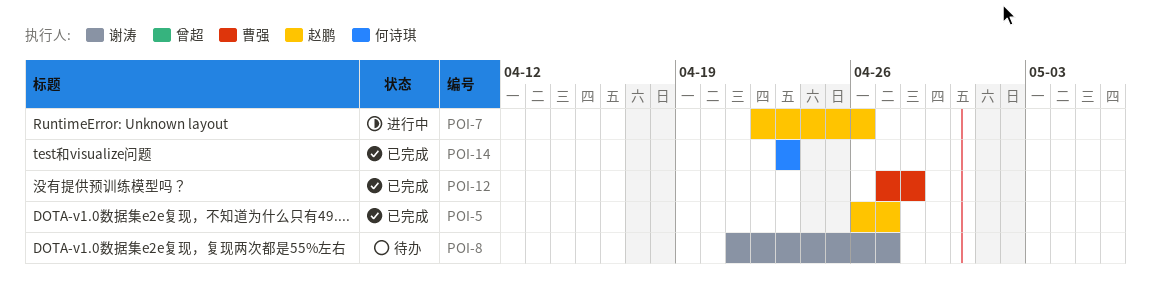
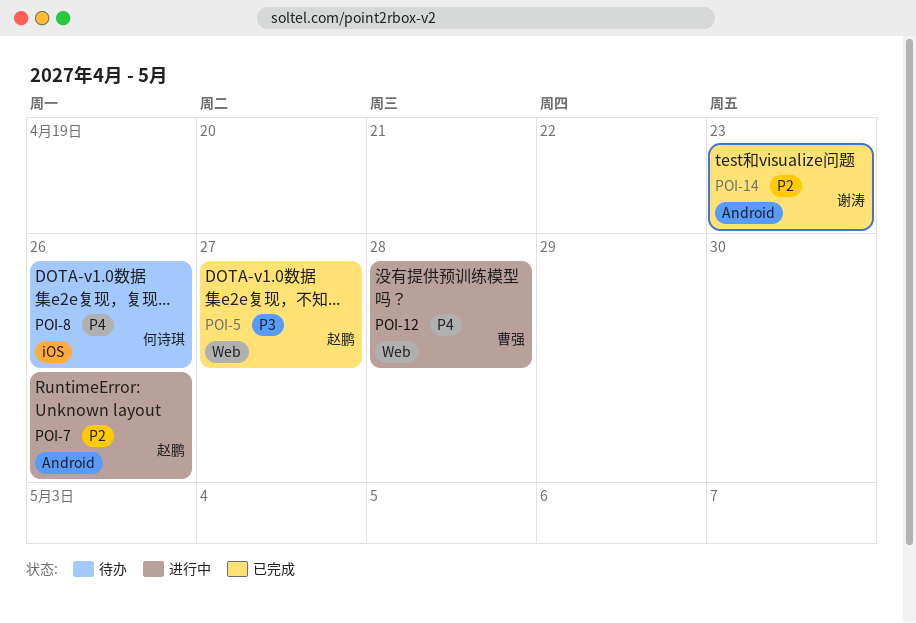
POI-8, owner: 谢涛 -> 何诗琪
POI-8, due: Apr 27 -> Apr 26
POI-12, status: 已完成 -> 进行中
POI-14, owner: 何诗琪 -> 谢涛

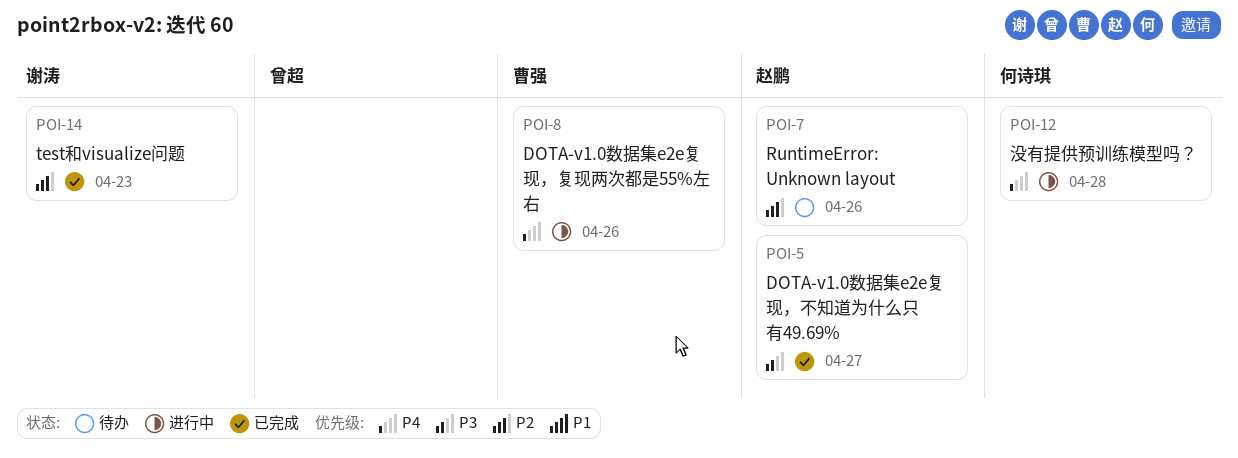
POI-7, status: 进行中 -> 待办
POI-8, status: 待办 -> 进行中
POI-8, owner: 何诗琪 -> 曹强
POI-12, owner: 曹强 -> 何诗琪

